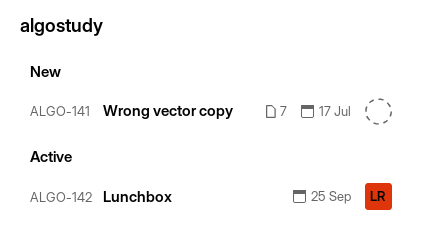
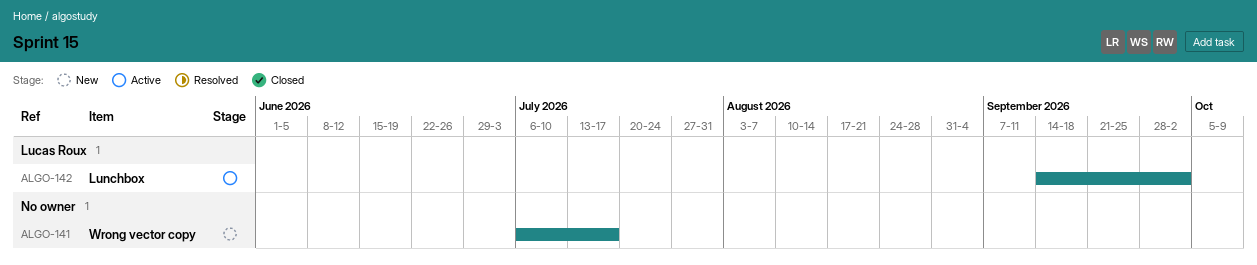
ALGO-142, due: Sep 25 -> Oct 2

